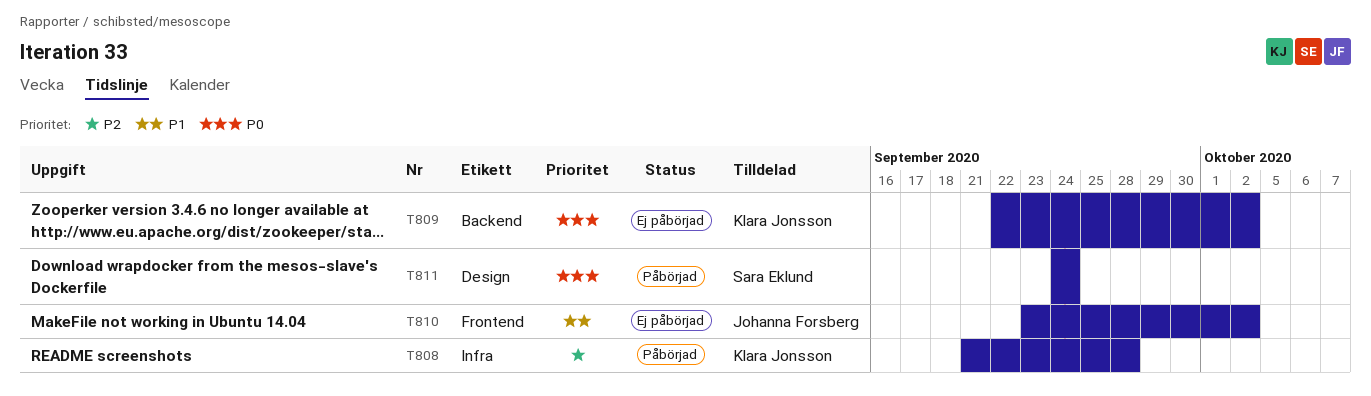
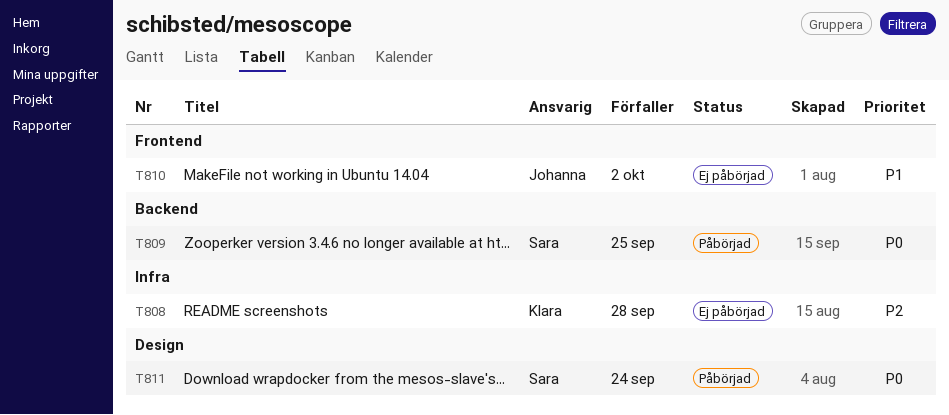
T808, status: Påbörjad -> Ej påbörjad
T809, status: Ej påbörjad -> Påbörjad
T809, owner: Klara Jonsson -> Sara Eklund
T809, due: Oct 2 -> Sep 25

